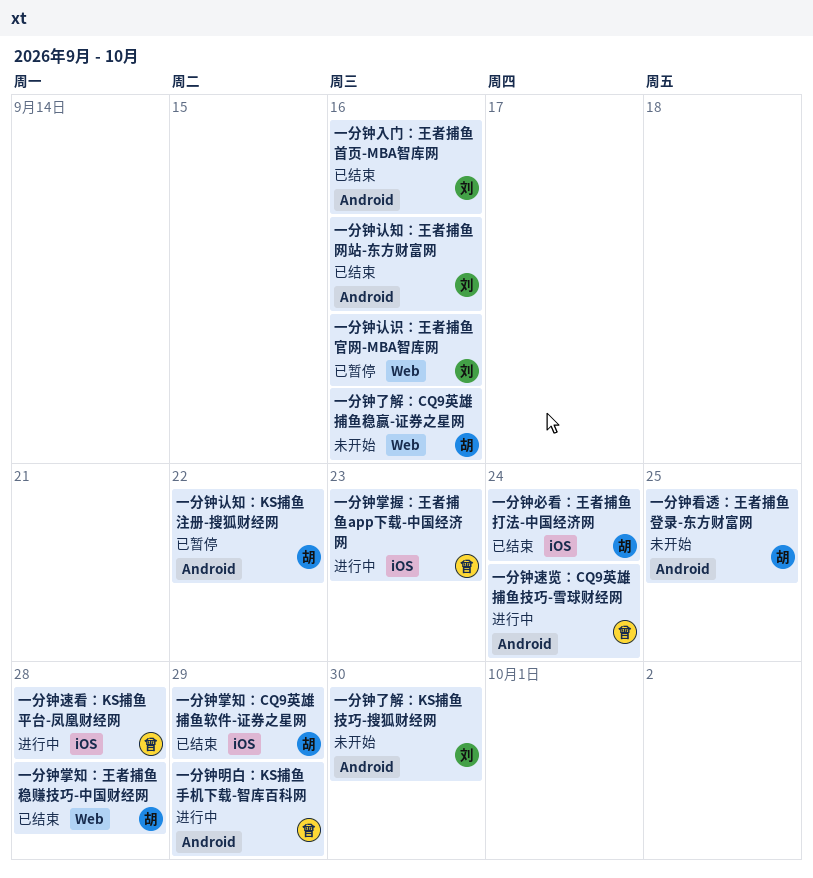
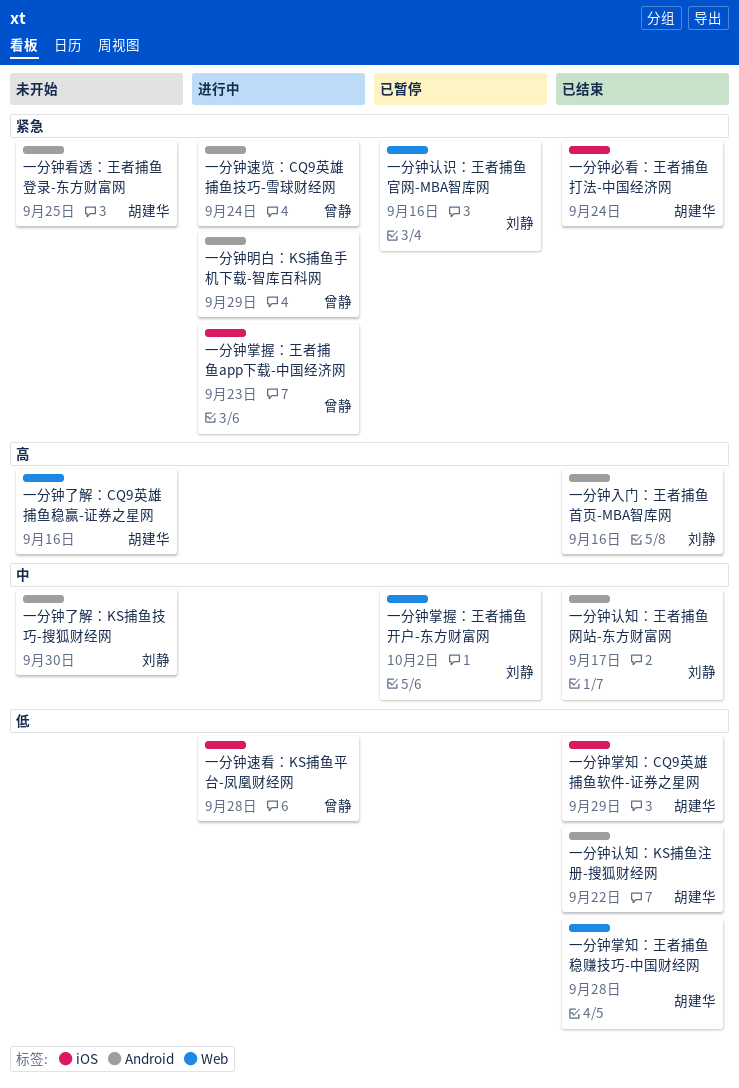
一分钟掌握：王者捕鱼开户-东方财富网: none -> present
一分钟认知：KS捕鱼注册-搜狐财经网, status: 已暂停 -> 已结束
一分钟认知：王者捕鱼网站-东方财富网, due: Sep 16 -> Sep 17

